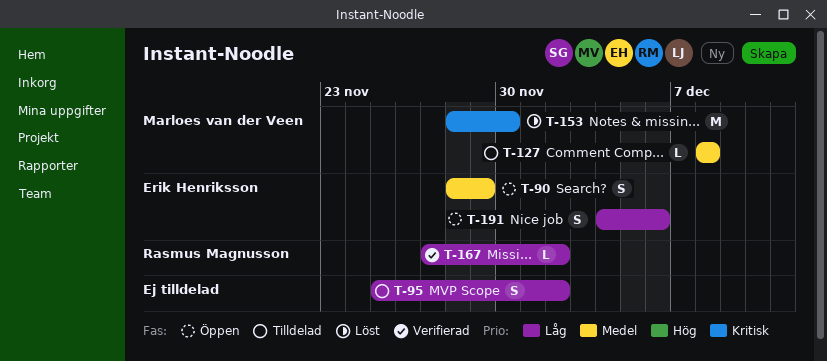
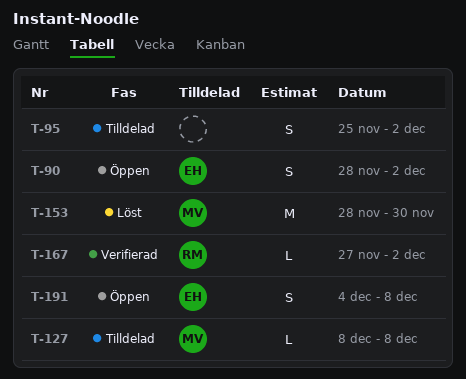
T-90, due: Nov 29 -> Dec 2
T-191, due: Dec 6 -> Dec 8

